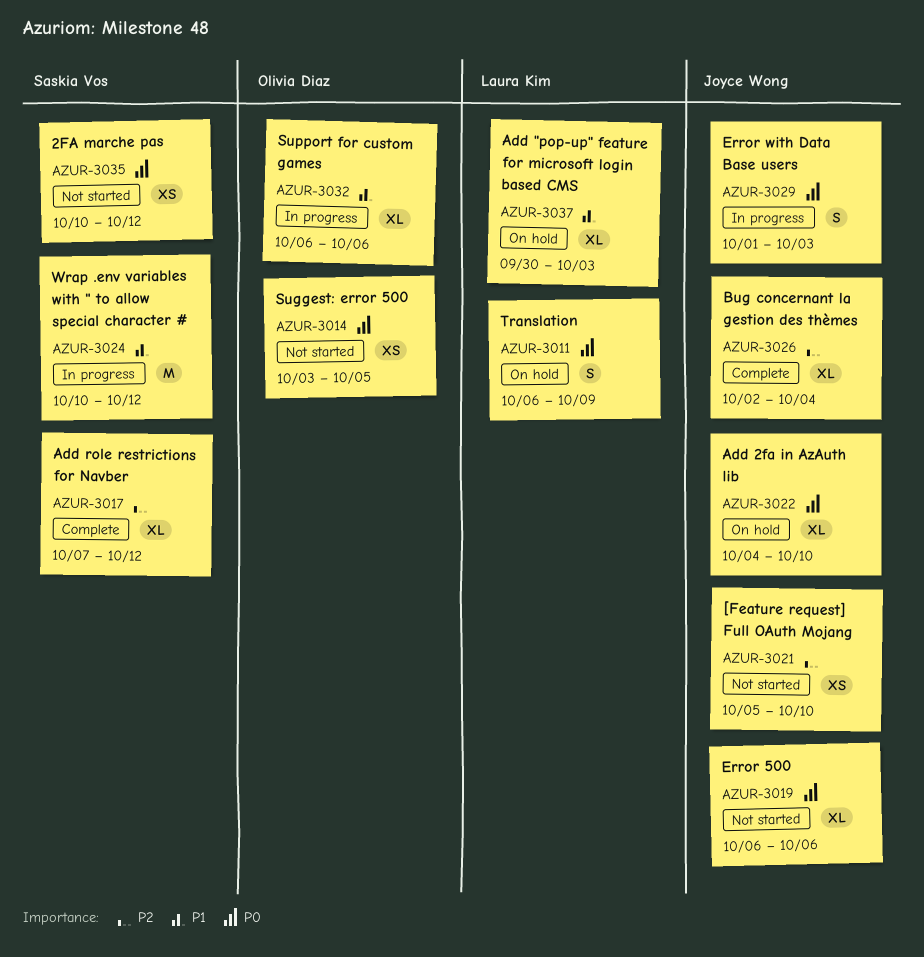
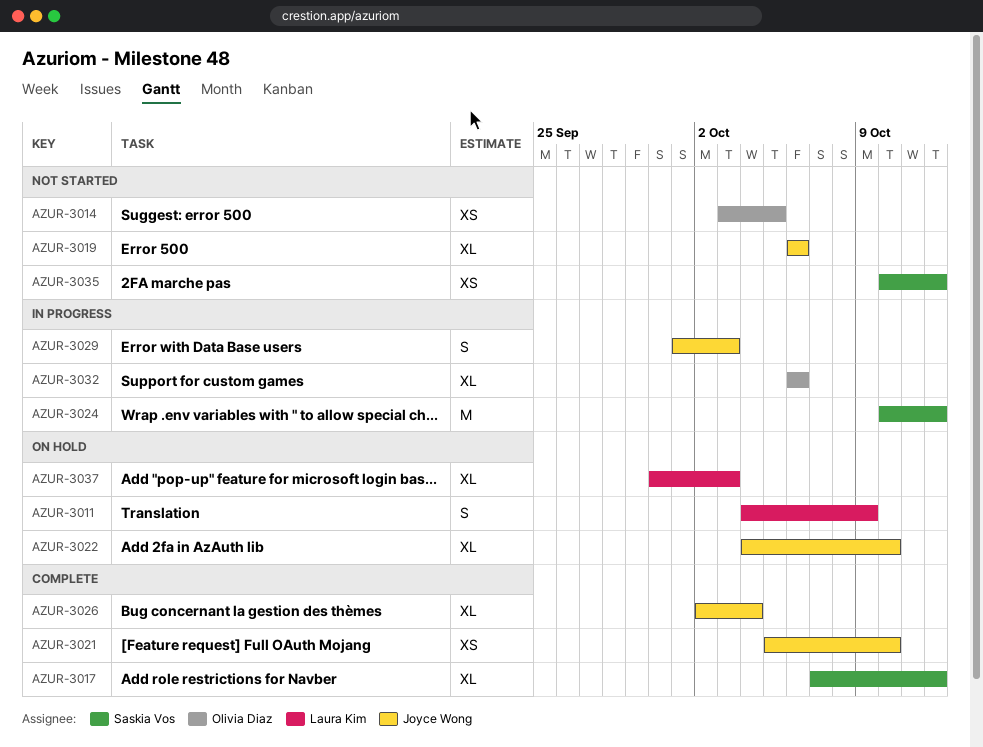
AZUR-3011, start: Oct 6 -> Oct 4
AZUR-3021, status: Not started -> Complete

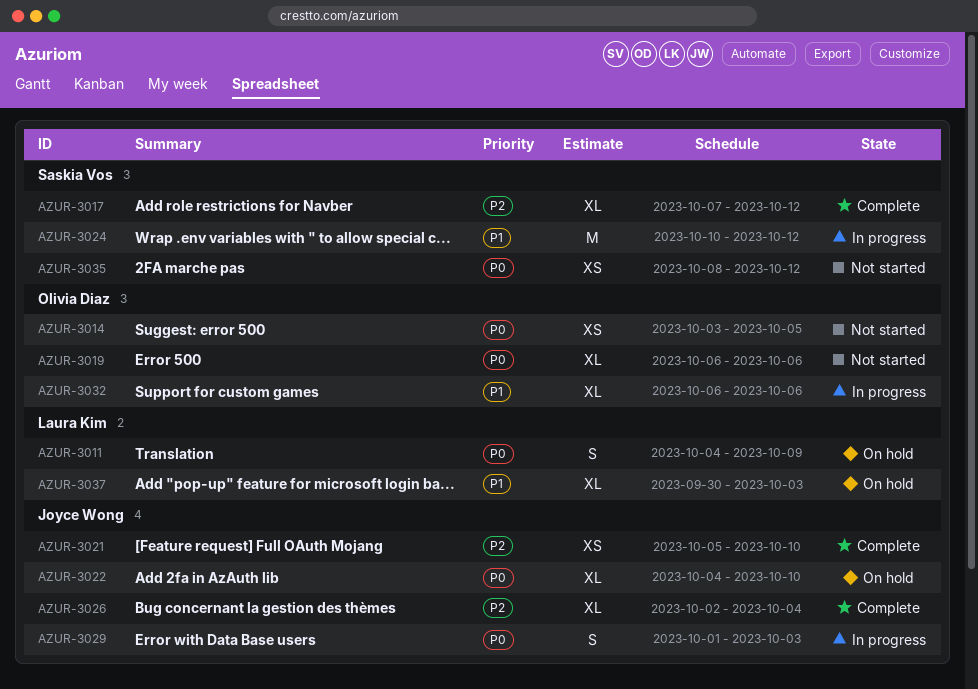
AZUR-3019, owner: Joyce Wong -> Olivia Diaz
AZUR-3035, start: Oct 10 -> Oct 8

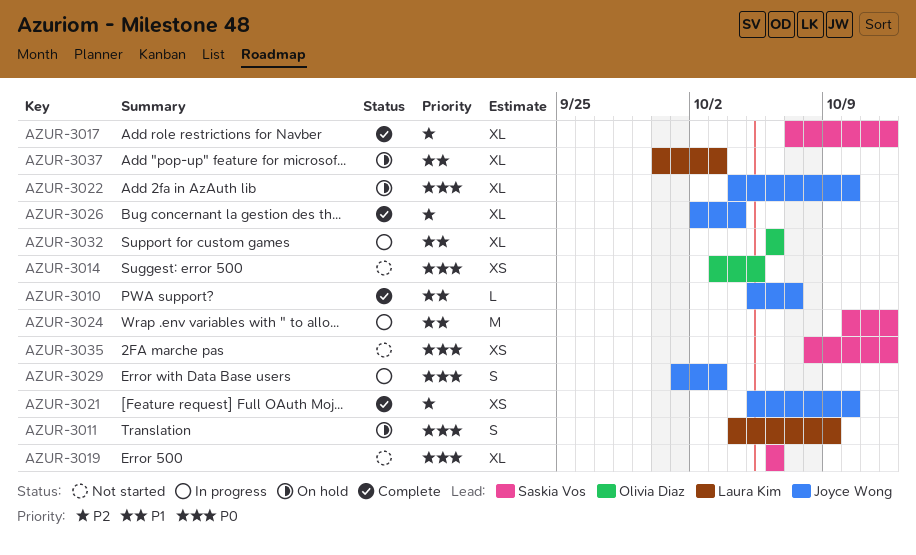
AZUR-3010: none -> present
AZUR-3019, owner: Olivia Diaz -> Saskia Vos

